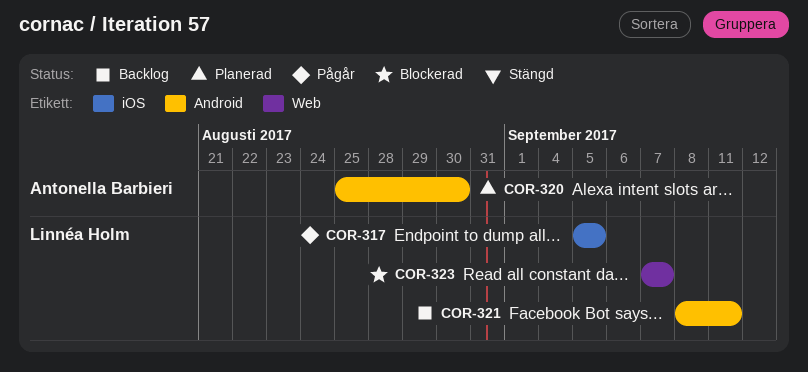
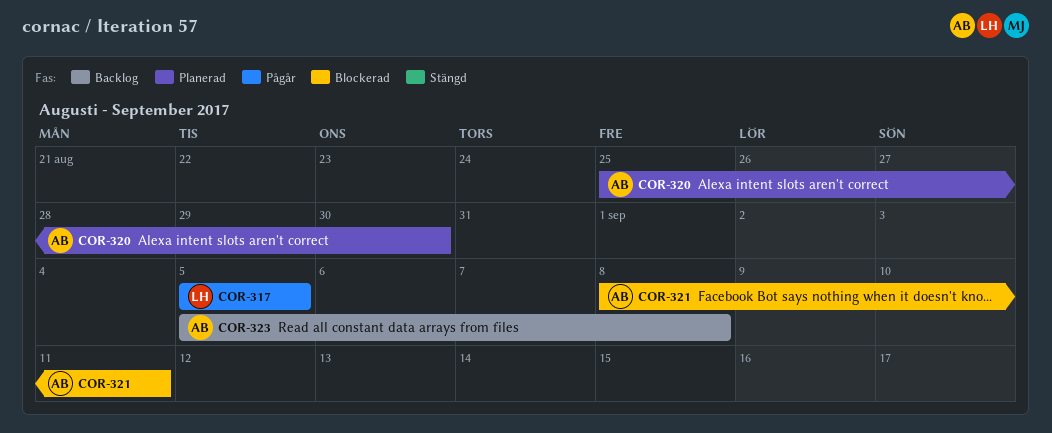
COR-321, status: Backlog -> Blockerad
COR-321, owner: Linnéa Holm -> Antonella Barbieri
COR-323, status: Blockerad -> Backlog
COR-323, owner: Linnéa Holm -> Antonella Barbieri
COR-323, start: Sep 7 -> Sep 5
COR-323, due: Sep 7 -> Sep 8

